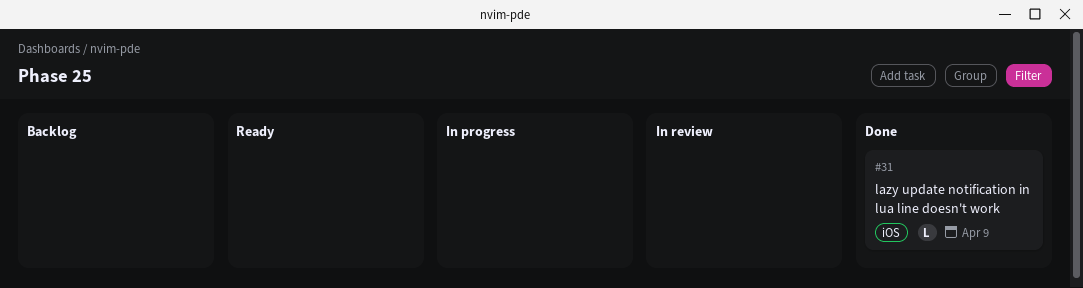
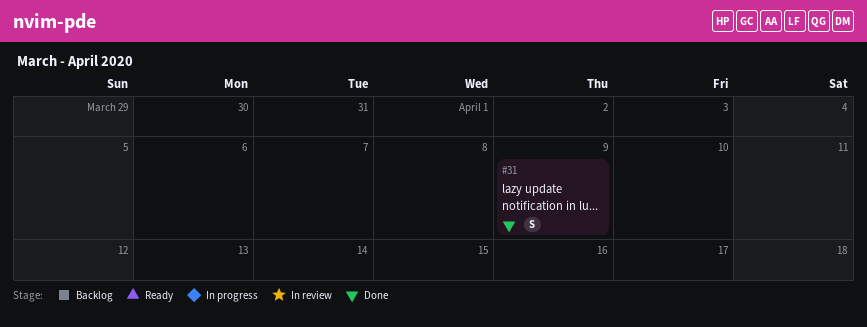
#31, estimate: L -> S

